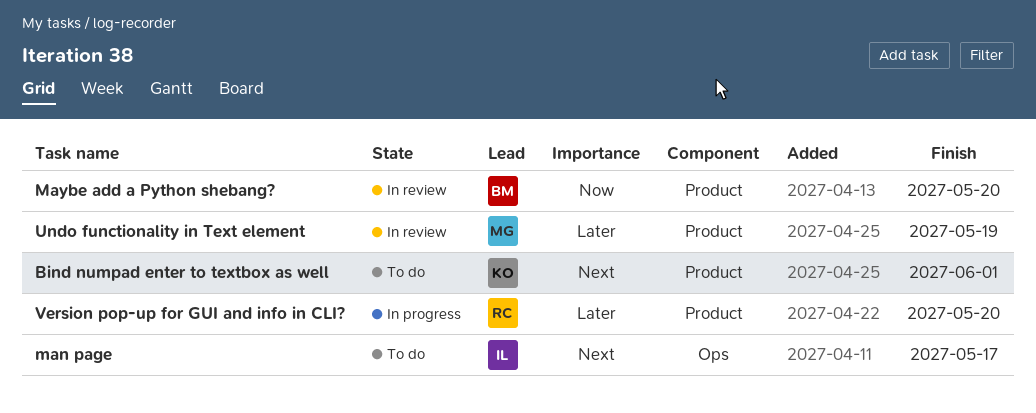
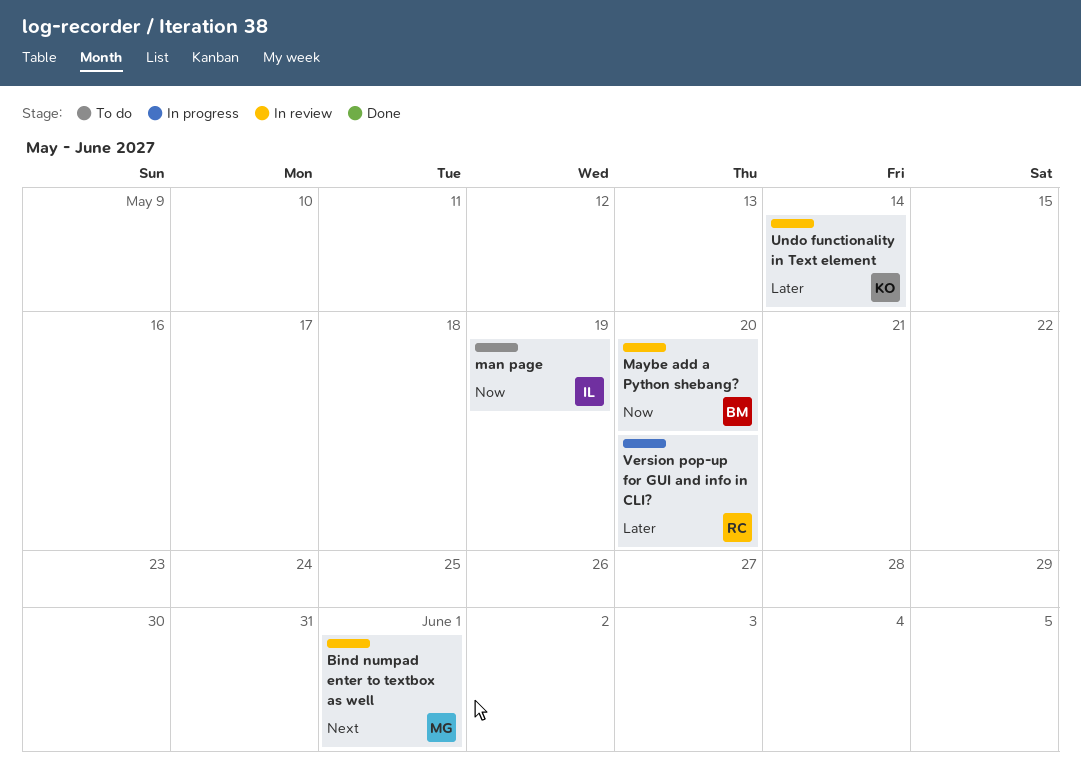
Bind numpad enter to textbox as well, status: To do -> In review
Bind numpad enter to textbox as well, owner: KO -> MG
man page, priority: Next -> Now
man page, due: May 17 -> May 19
Undo functionality in Text element, owner: MG -> KO
Undo functionality in Text element, due: May 19 -> May 14

